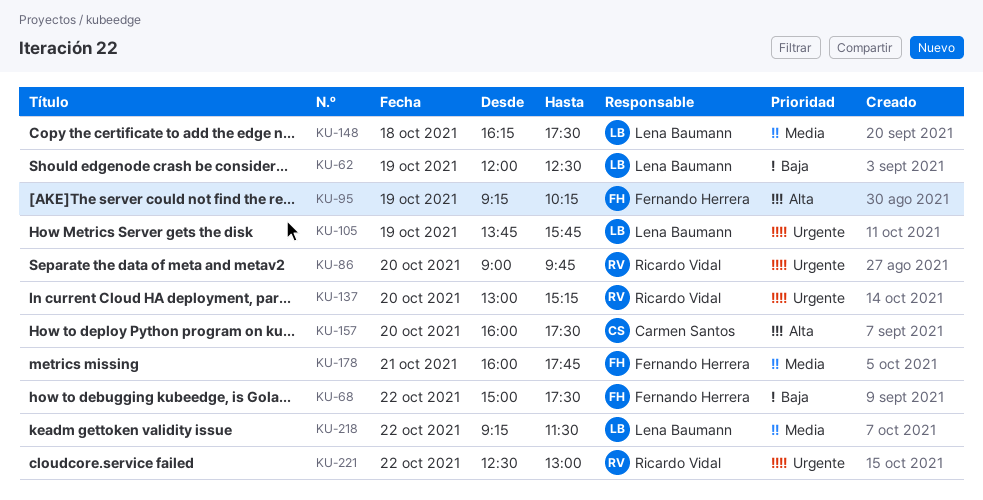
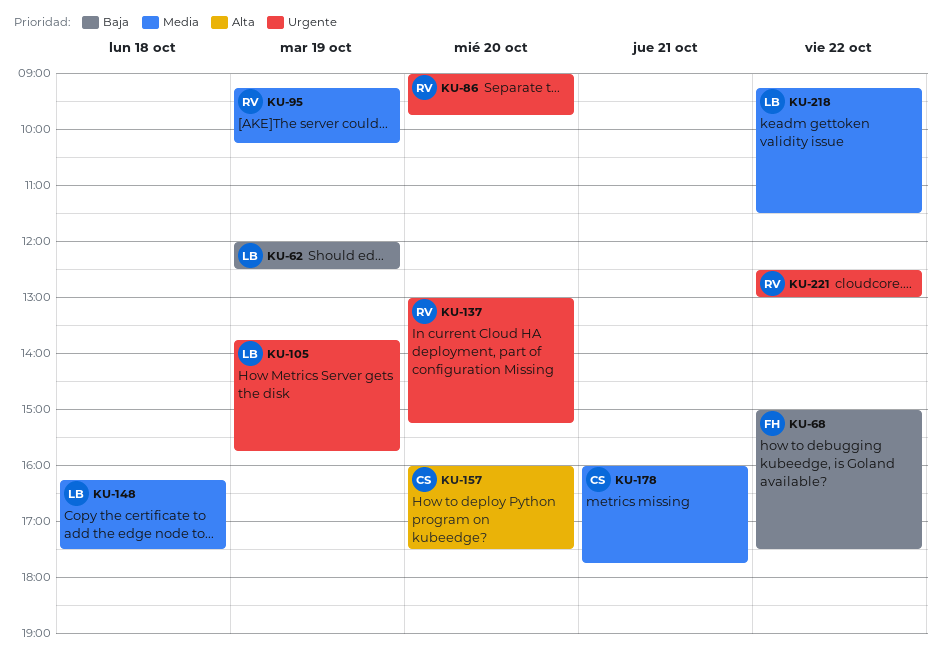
KU-95, owner: Fernando Herrera -> Ricardo Vidal
KU-95, priority: Alta -> Media
KU-178, owner: Fernando Herrera -> Carmen Santos

